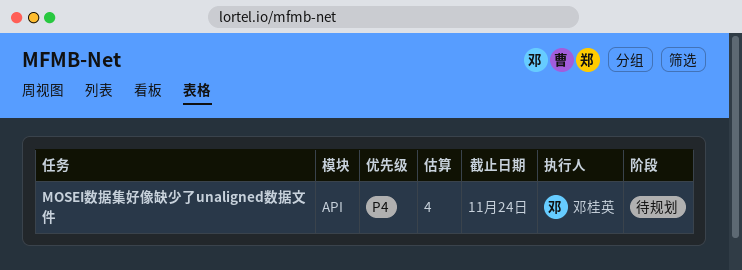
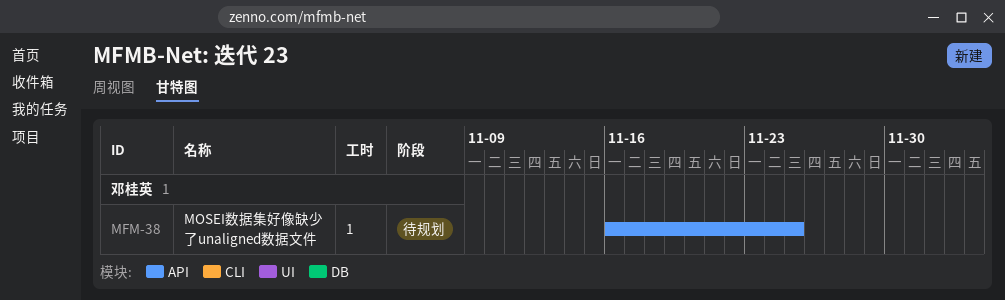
MOSEI数据集好像缺少了unaligned数据文件, estimate: 4 -> 1
MOSEI数据集好像缺少了unaligned数据文件, due: Nov 24 -> Nov 25

